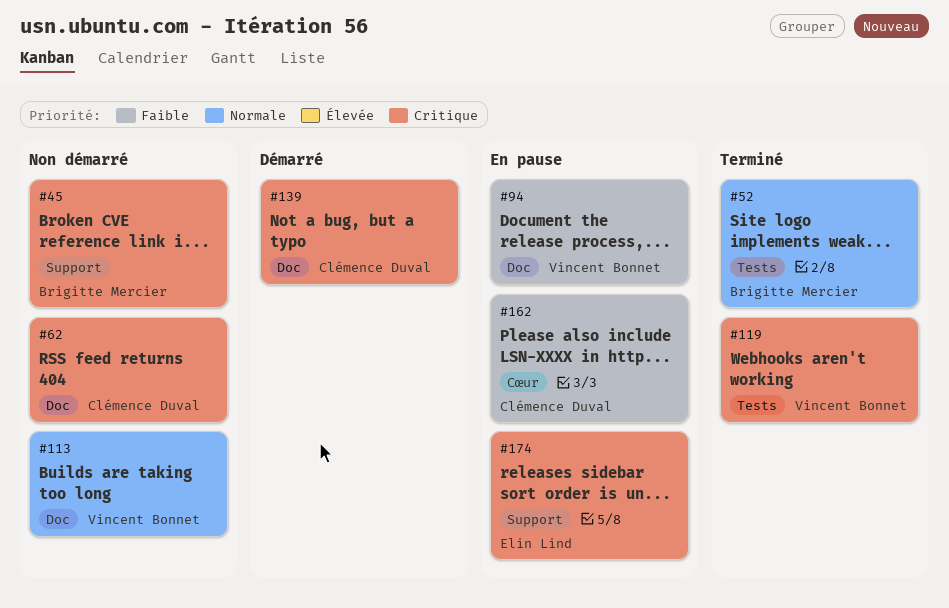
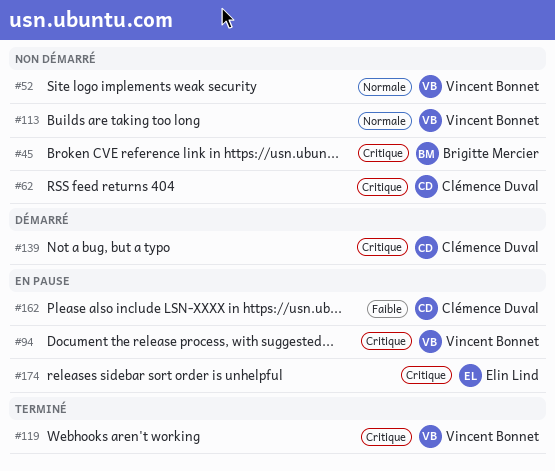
#52, status: Terminé -> Non démarré
#52, owner: Brigitte Mercier -> Vincent Bonnet
#94, priority: Faible -> Critique

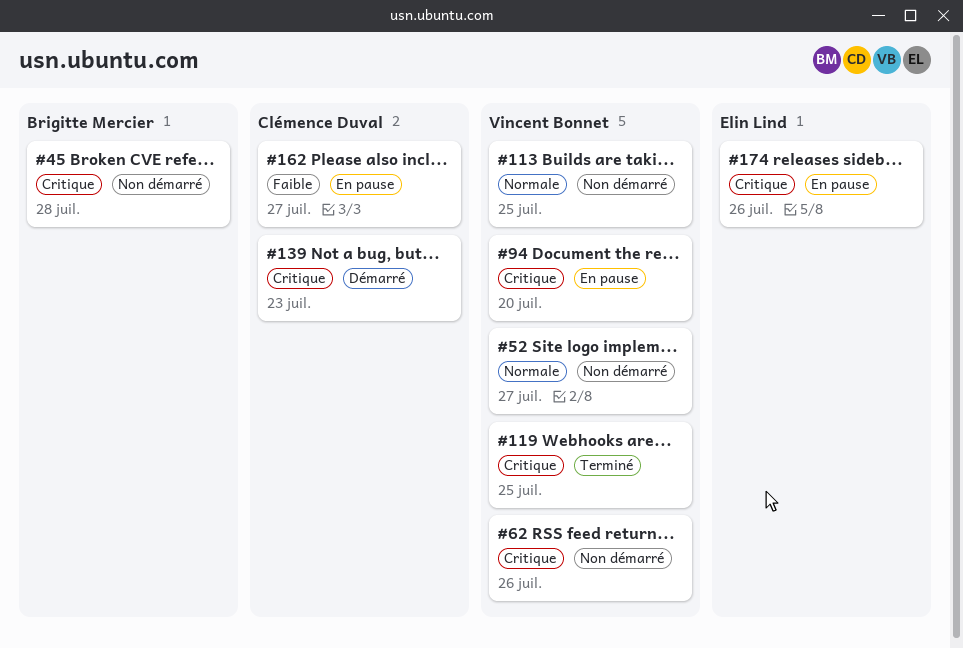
#62, owner: Clémence Duval -> Vincent Bonnet

